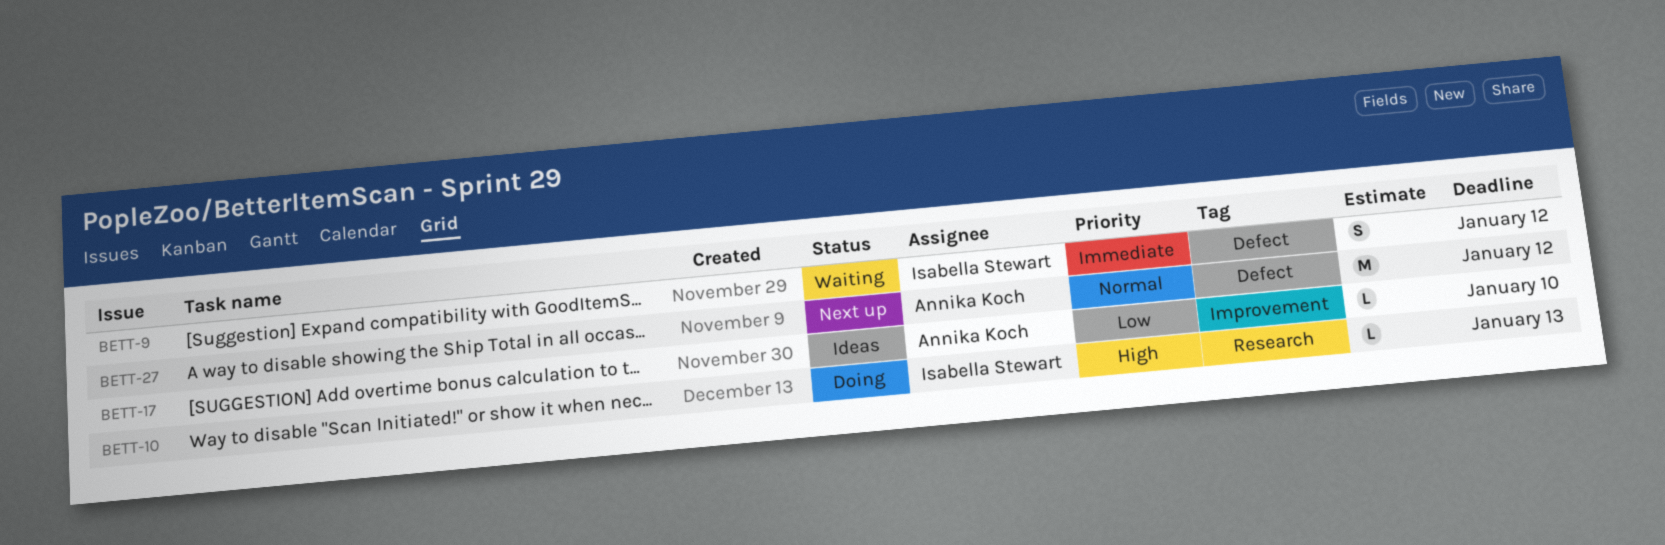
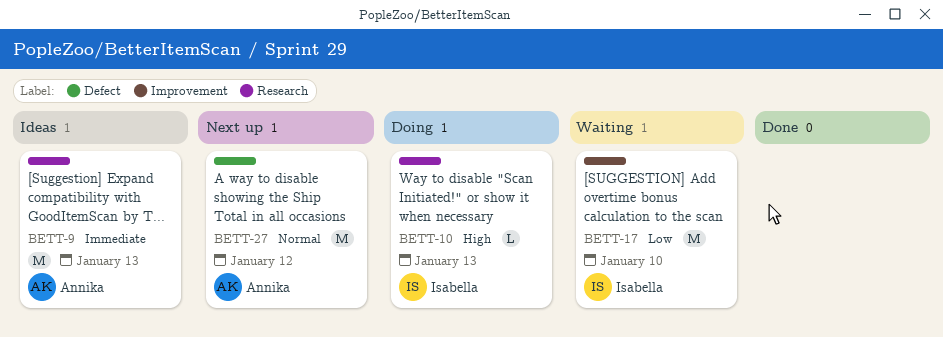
BETT-9, status: Waiting -> Ideas
BETT-9, owner: Isabella Stewart -> Annika Koch
BETT-9, label: Defect -> Research
BETT-9, estimate: S -> M
BETT-9, due: Jan 12 -> Jan 13
BETT-17, status: Ideas -> Waiting
BETT-17, owner: Annika Koch -> Isabella Stewart
BETT-17, estimate: L -> M

